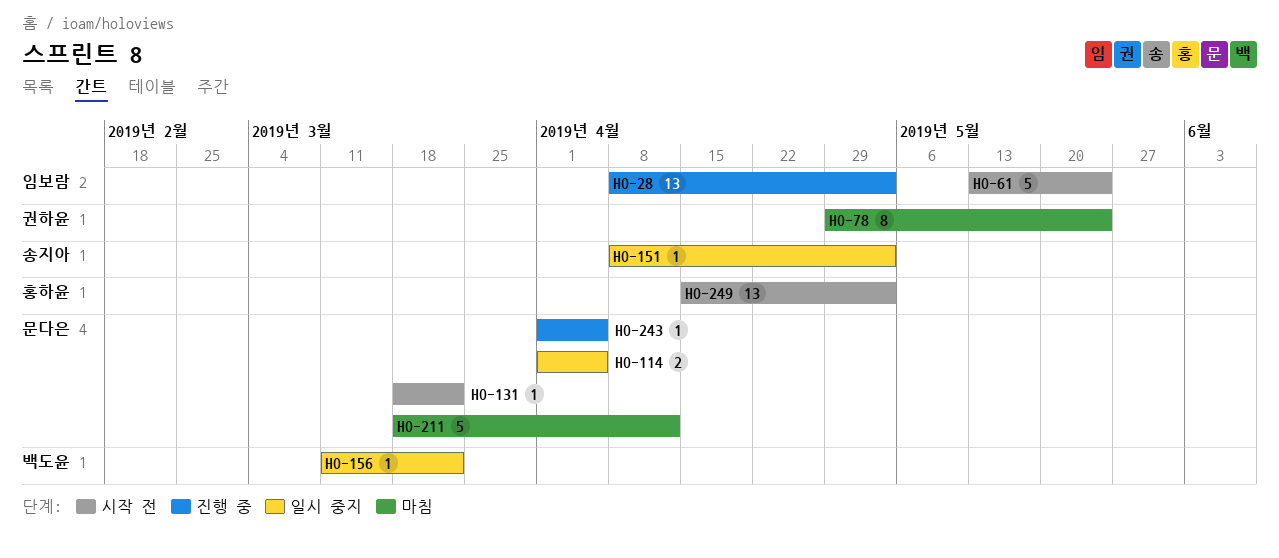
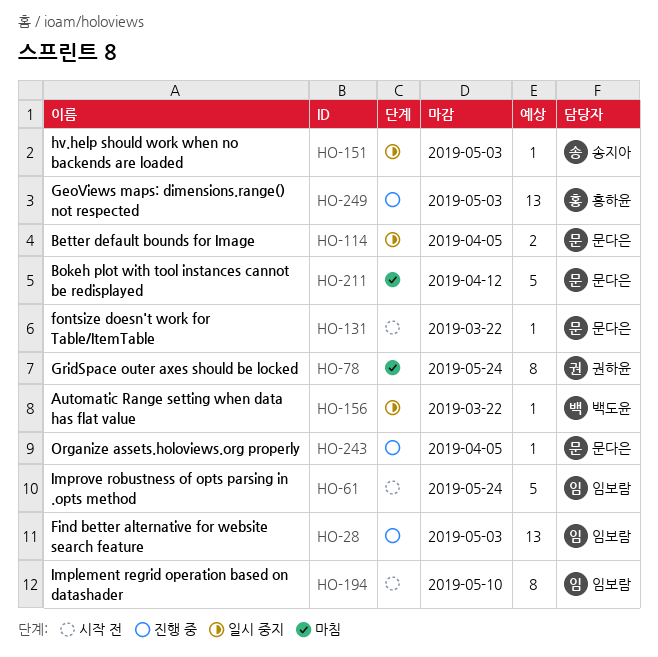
HO-194: none -> present
HO-249, status: 시작 전 -> 진행 중

